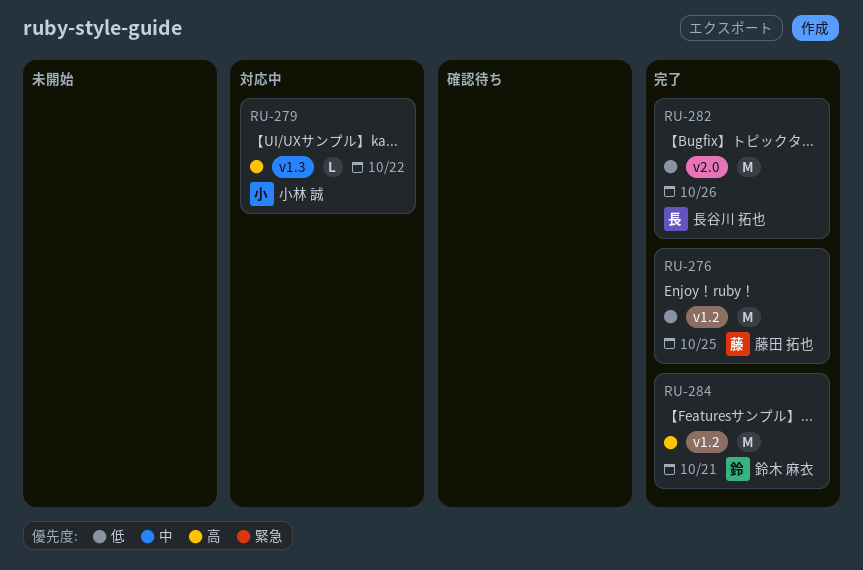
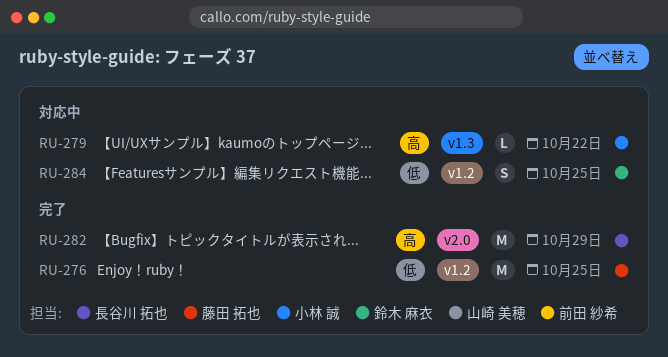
RU-282, priority: 低 -> 高
RU-282, due: Oct 26 -> Oct 29
RU-284, status: 完了 -> 対応中
RU-284, priority: 高 -> 低
RU-284, estimate: M -> S
RU-284, due: Oct 21 -> Oct 25

